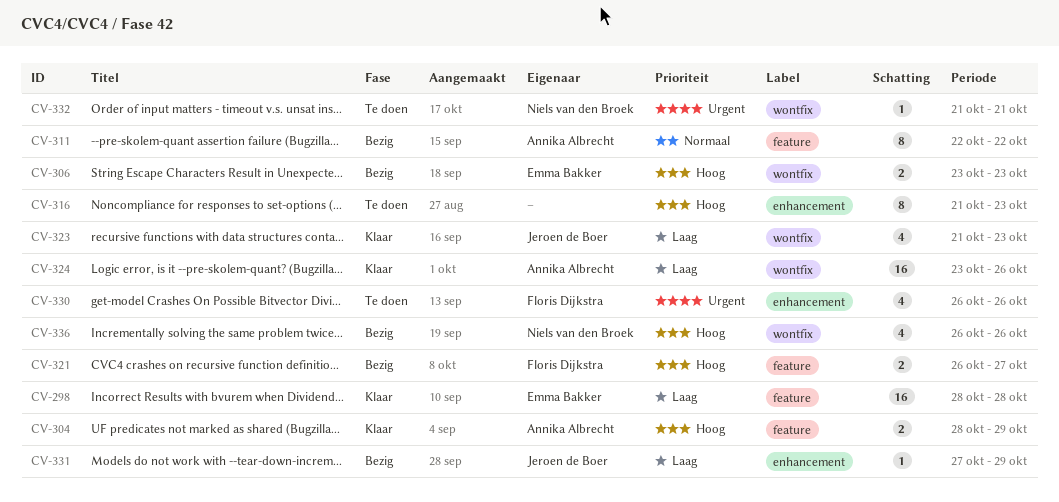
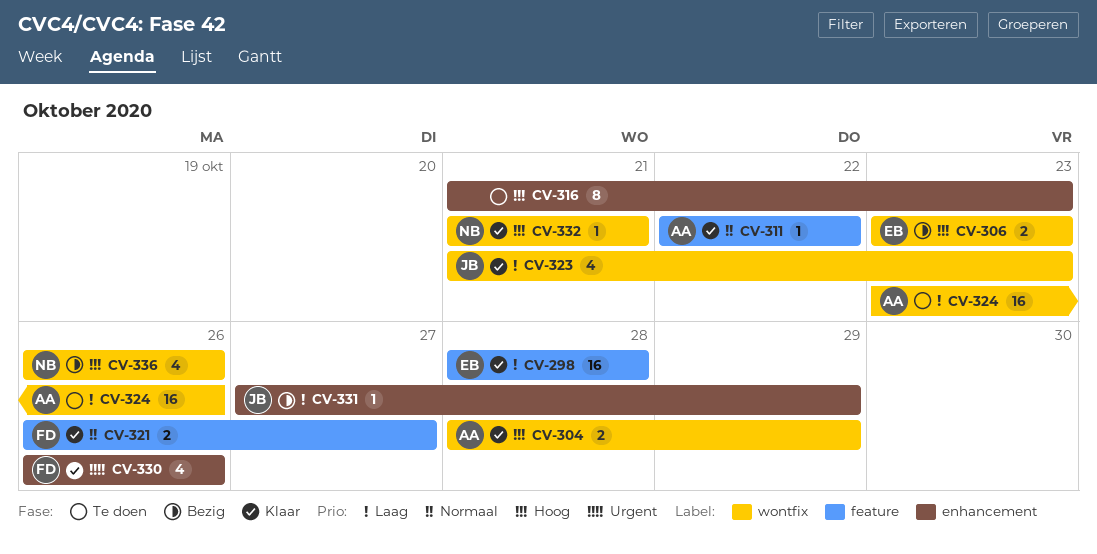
CV-304, label: feature -> wontfix
CV-311, status: Bezig -> Klaar
CV-311, estimate: 8 -> 1
CV-321, status: Bezig -> Klaar
CV-321, priority: Hoog -> Normaal
CV-324, status: Klaar -> Te doen
CV-330, status: Te doen -> Klaar
CV-332, status: Te doen -> Klaar
CV-332, priority: Urgent -> Hoog

